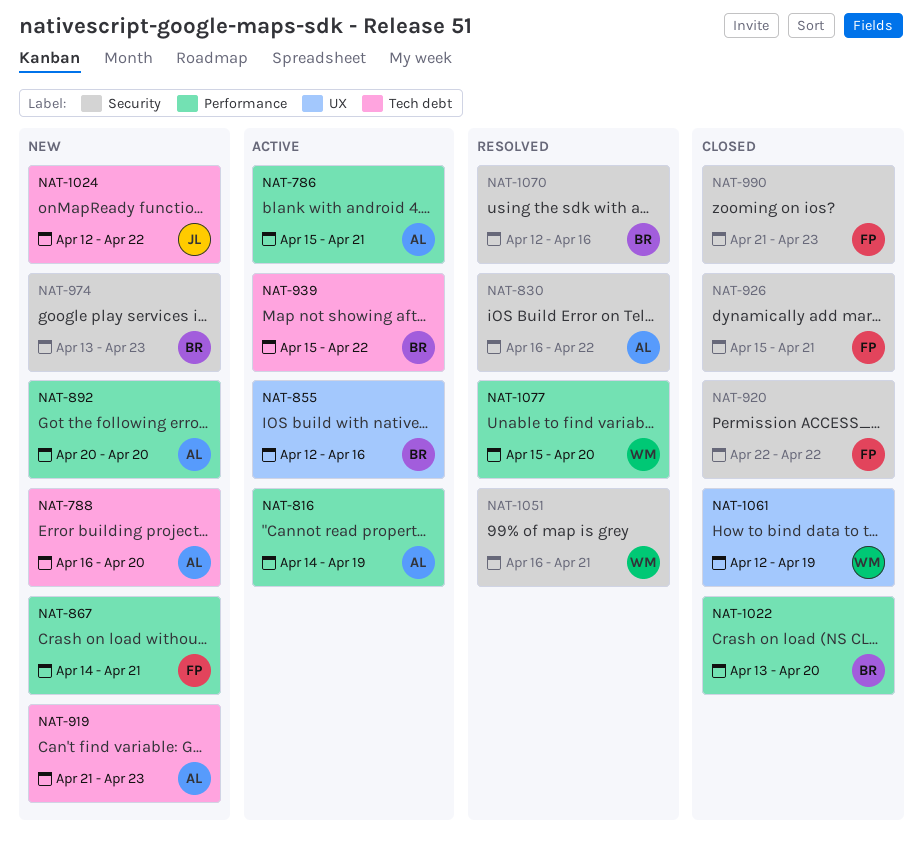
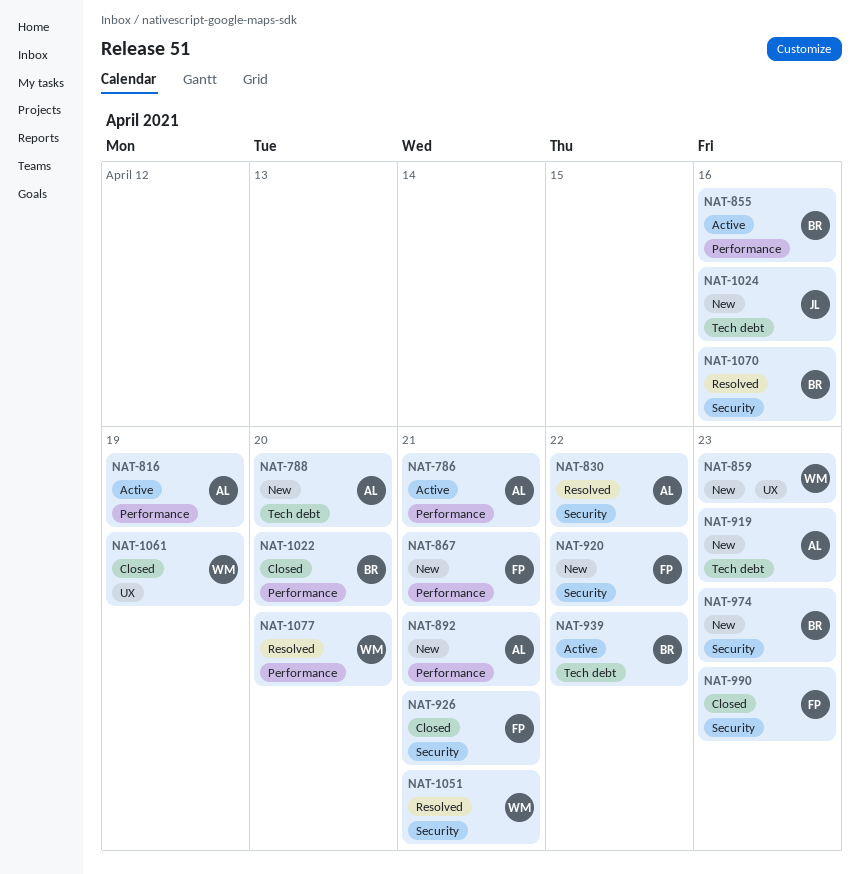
NAT-855, label: UX -> Performance
NAT-859: none -> present
NAT-892, due: Apr 20 -> Apr 21
NAT-920, status: Closed -> New
NAT-1024, due: Apr 22 -> Apr 16

